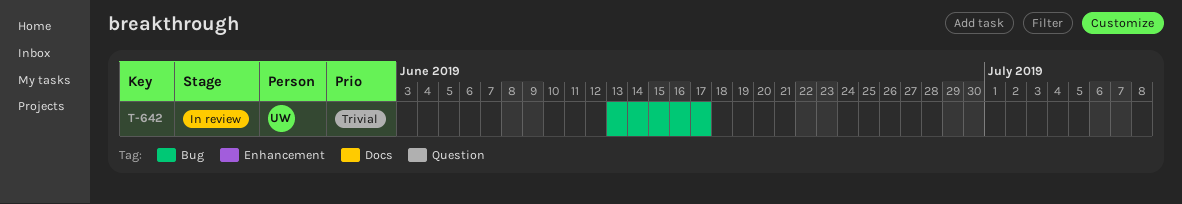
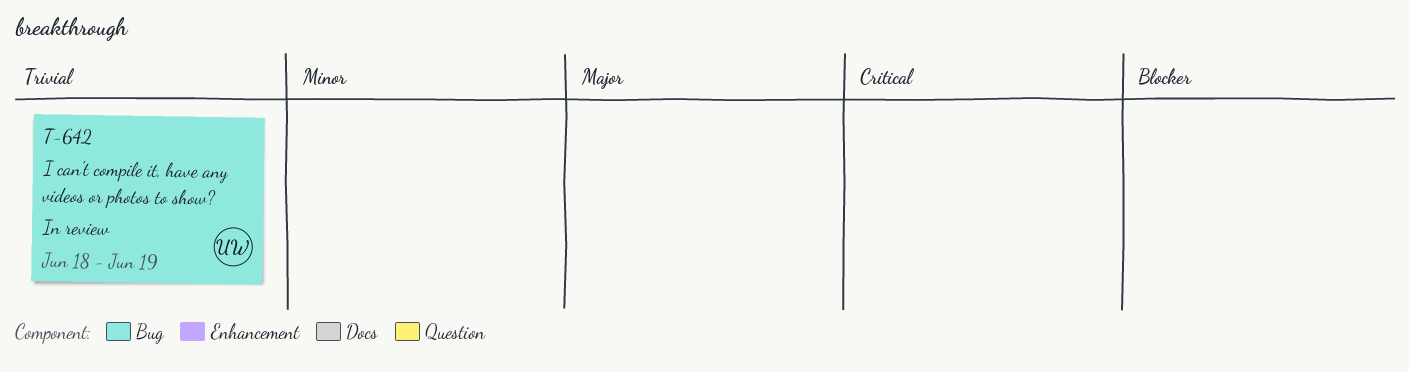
T-642, start: Jun 13 -> Jun 18
T-642, due: Jun 17 -> Jun 19

